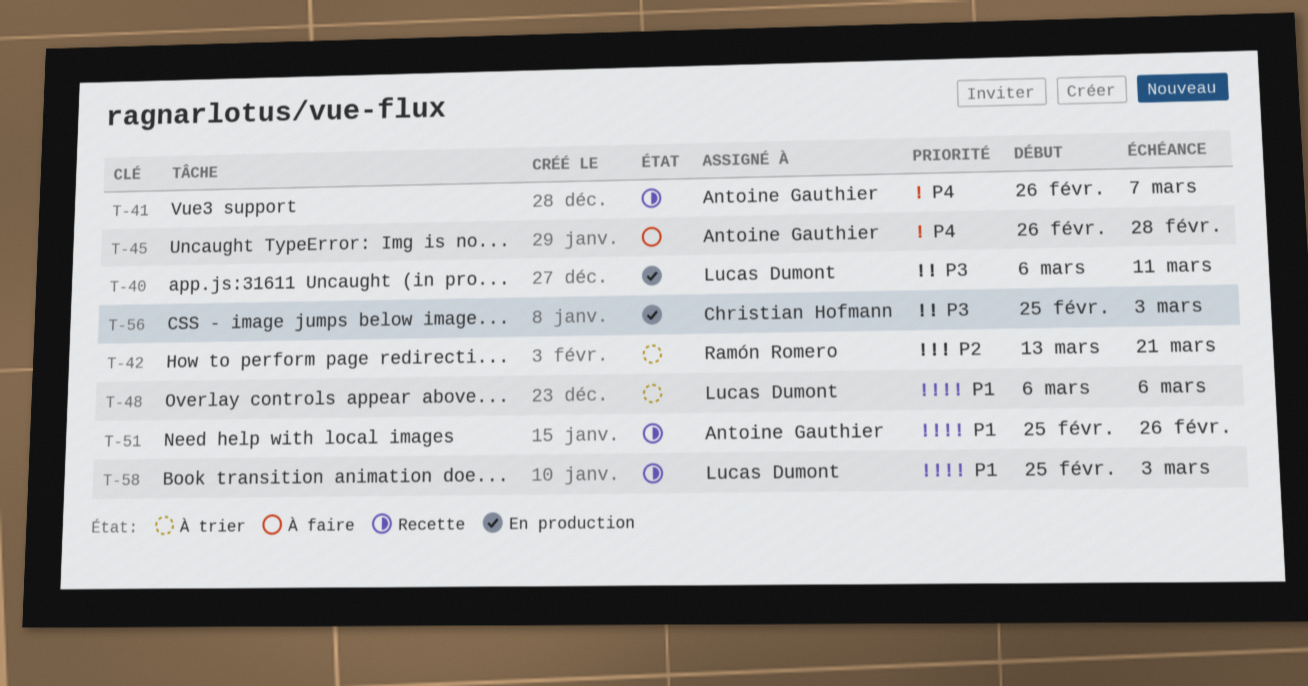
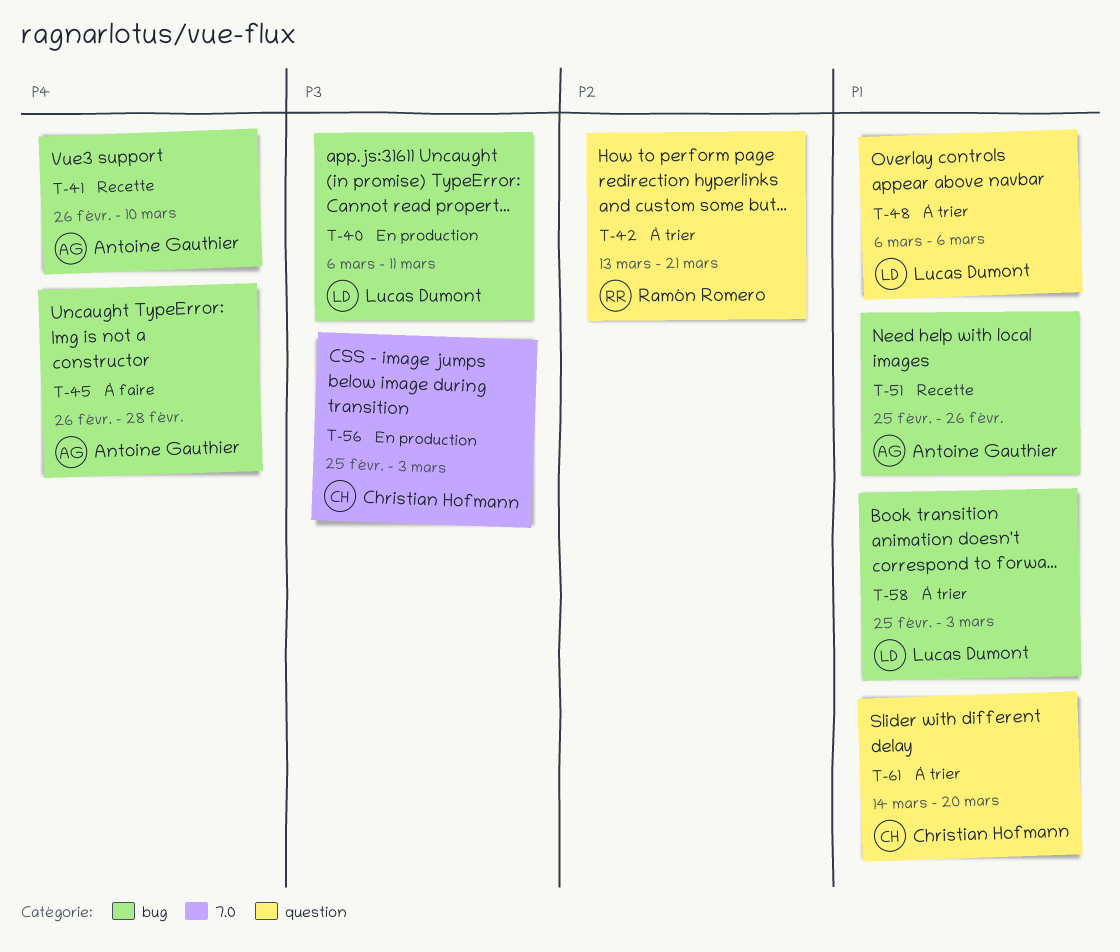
T-41, due: Mar 7 -> Mar 10
T-58, status: Recette -> À trier
T-61: none -> present

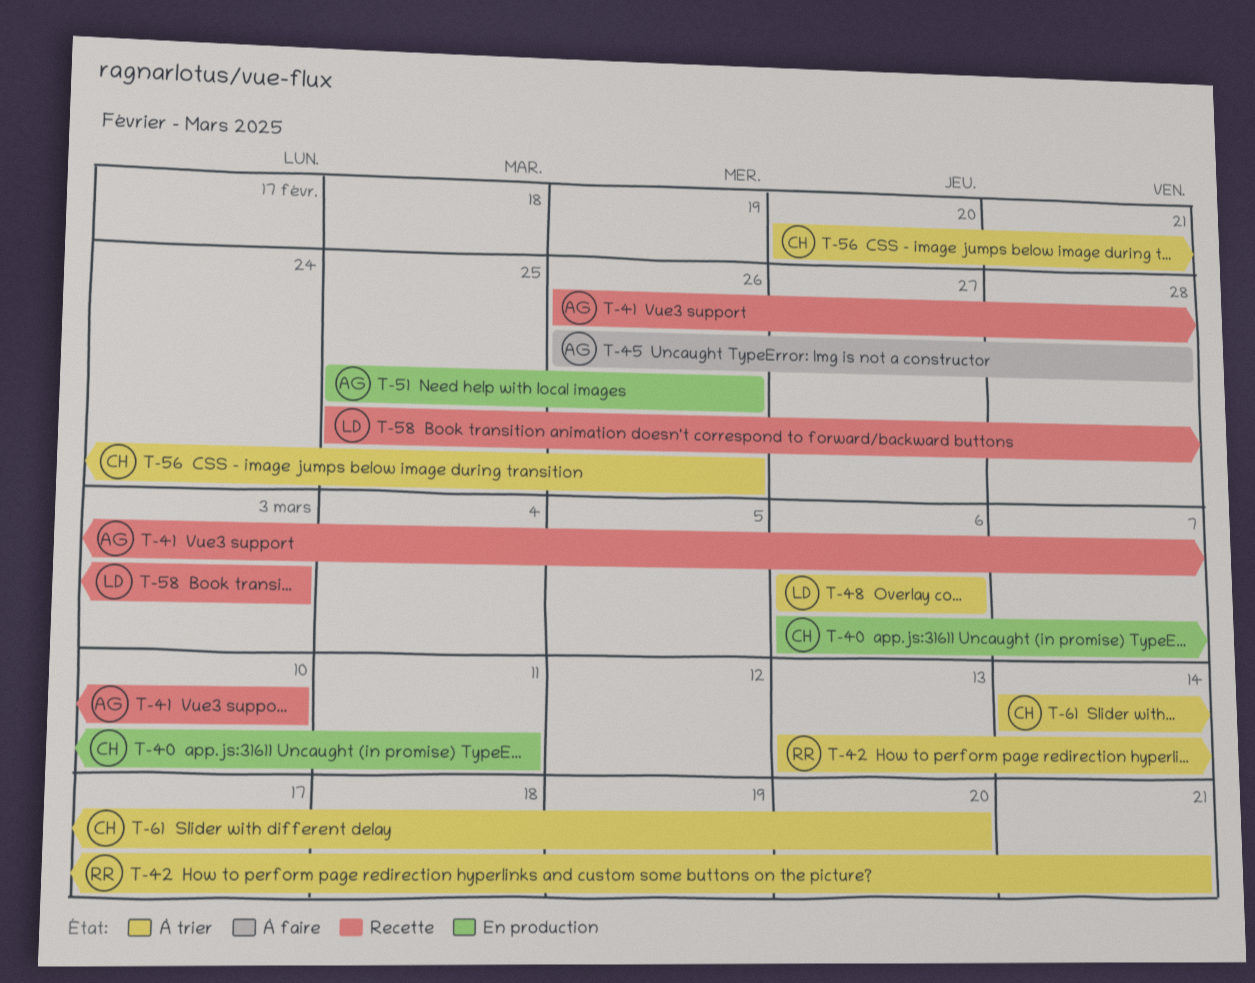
T-40, owner: Lucas Dumont -> Christian Hofmann
T-51, status: Recette -> En production
T-56, status: En production -> À trier
T-56, start: Feb 25 -> Feb 20
T-56, due: Mar 3 -> Feb 26
T-58, status: À trier -> Recette

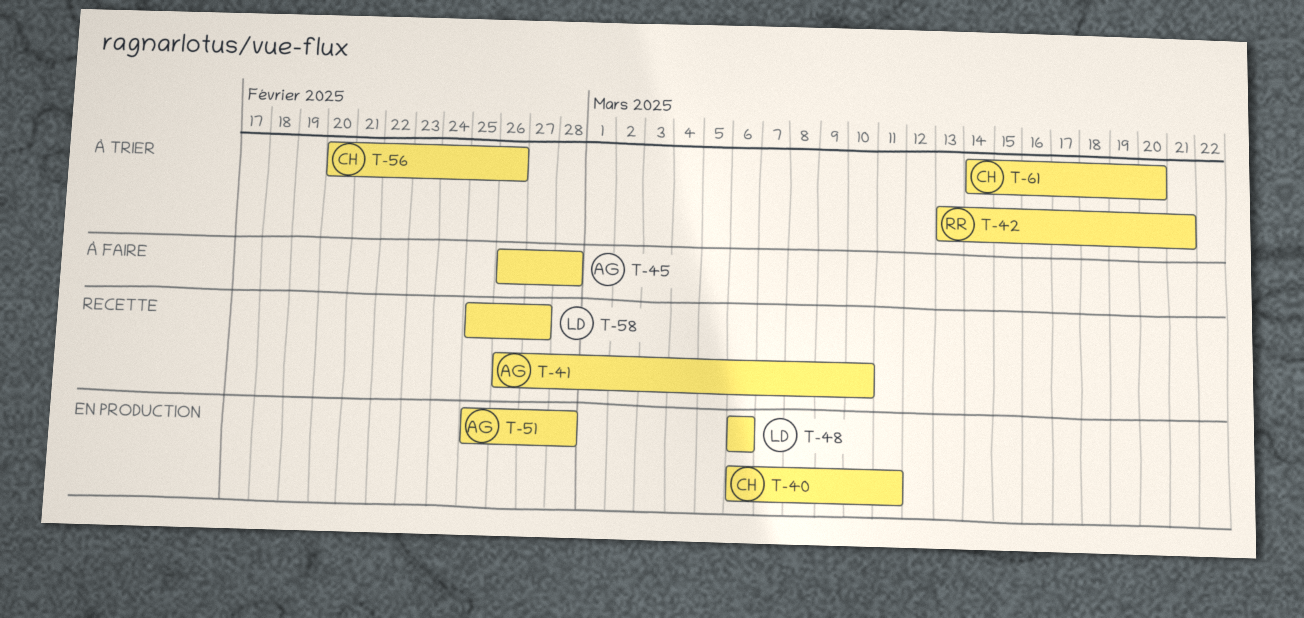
T-48, status: À trier -> En production
T-51, due: Feb 26 -> Feb 28
T-58, due: Mar 3 -> Feb 27

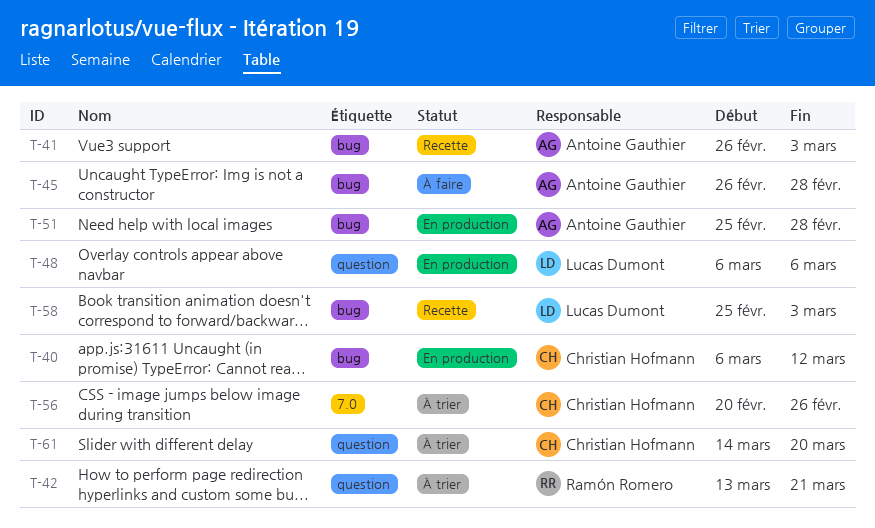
T-40, due: Mar 11 -> Mar 12
T-41, due: Mar 10 -> Mar 3
T-58, due: Feb 27 -> Mar 3

